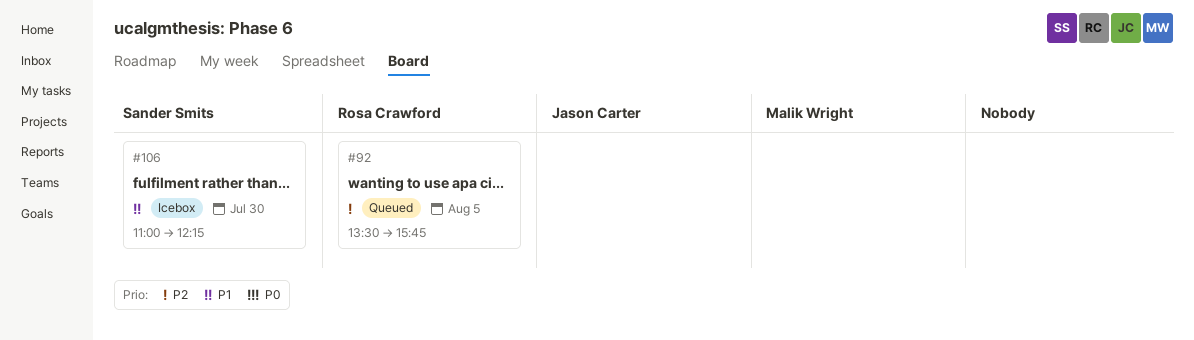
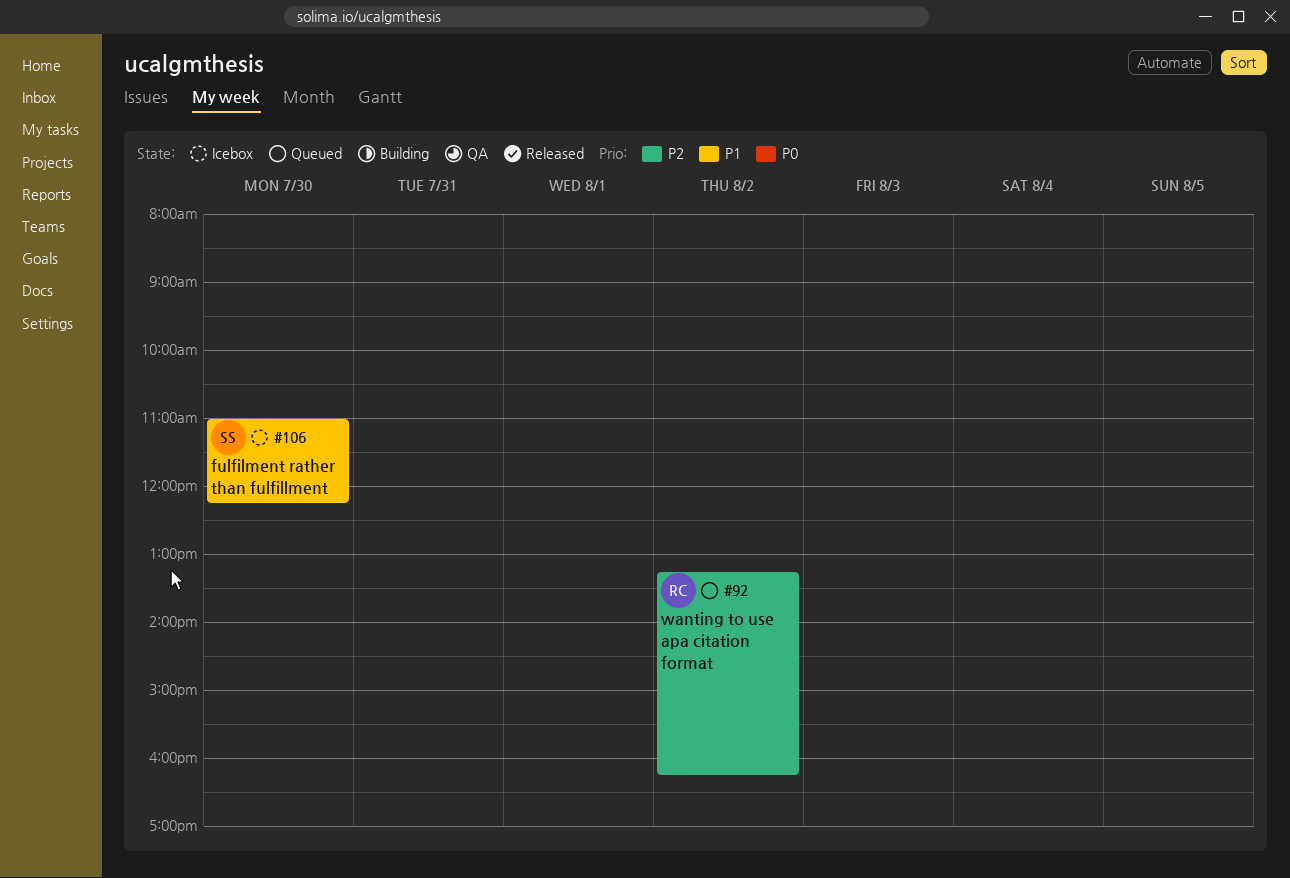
#92, day: Aug 5 -> Aug 2
#92, begins: 13:30 -> 13:15
#92, ends: 15:45 -> 16:15

